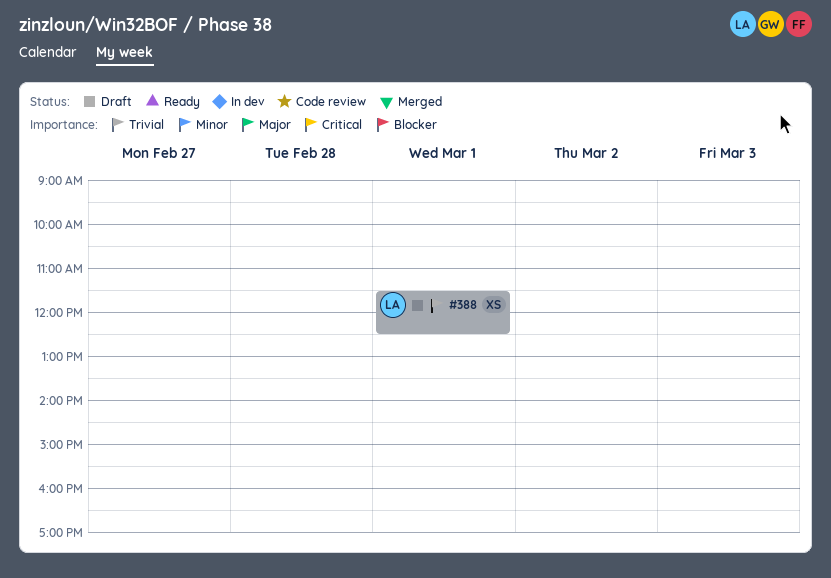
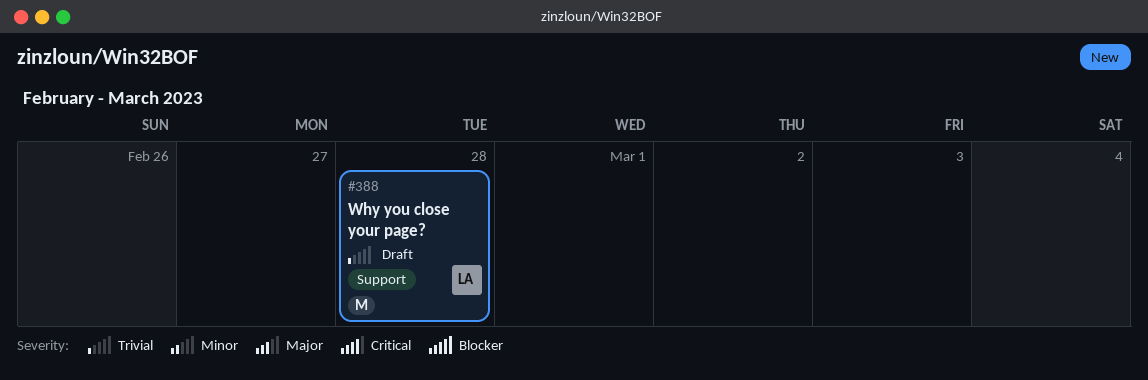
#388, estimate: XS -> M
#388, day: Mar 1 -> Feb 28

